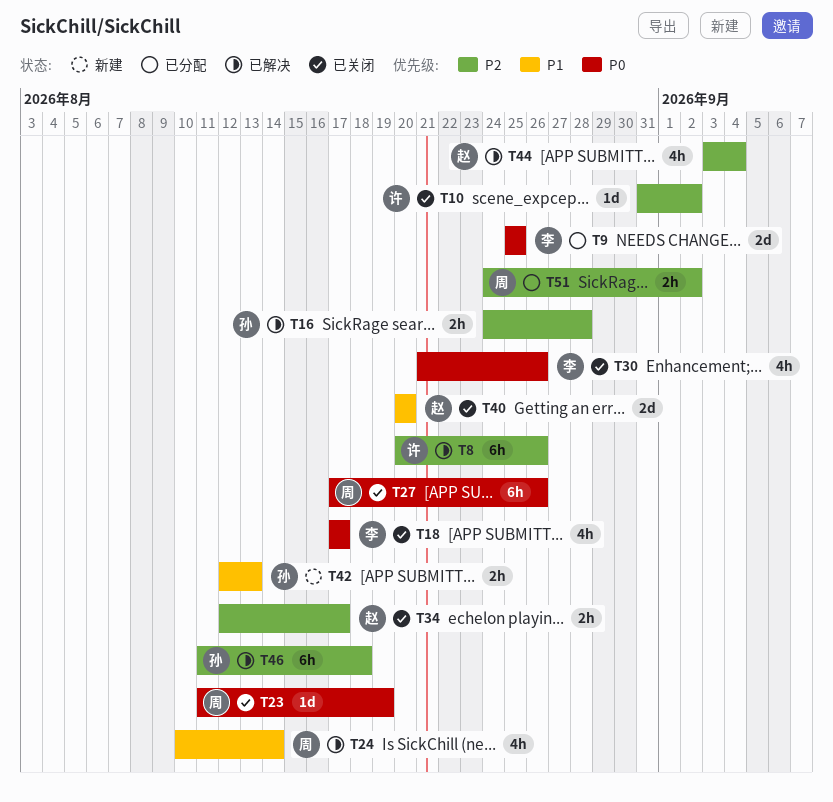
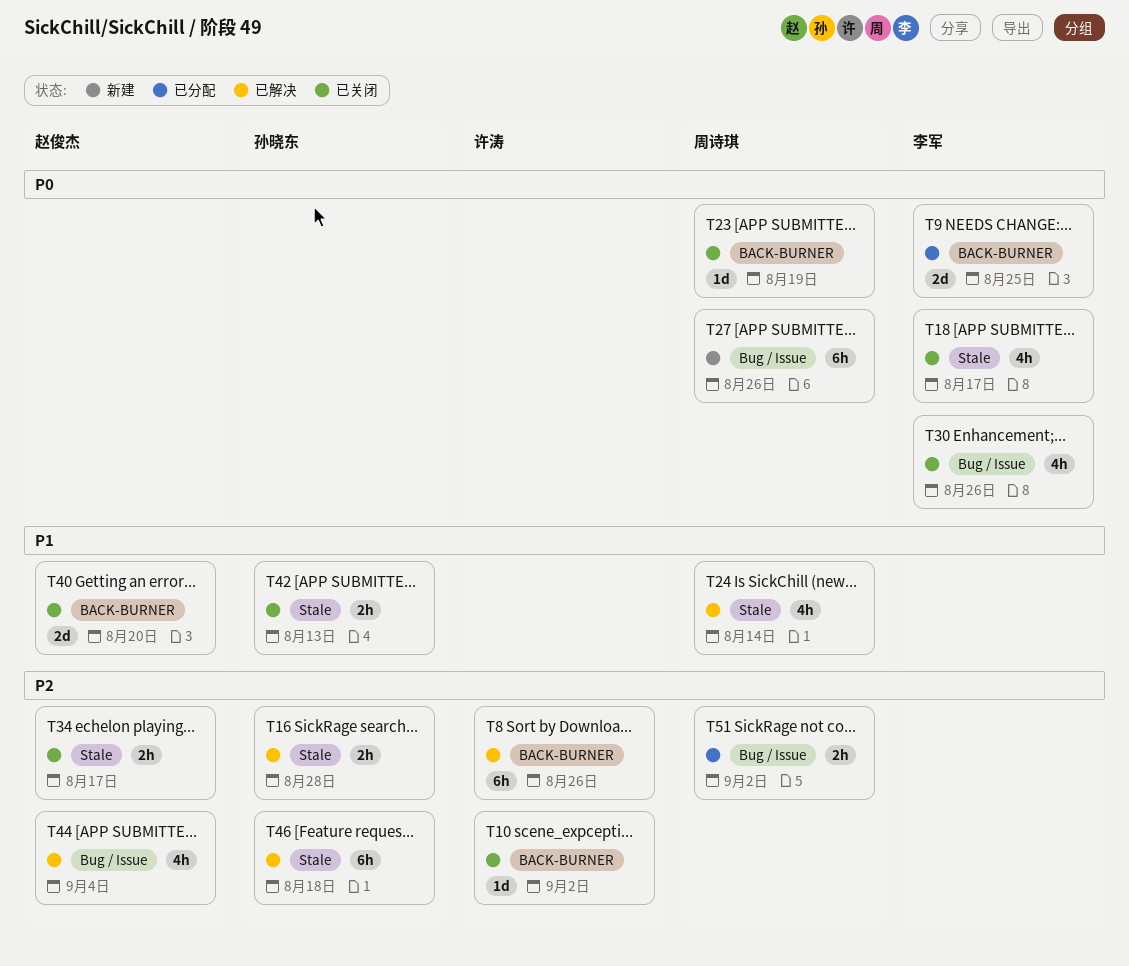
T27, status: 已关闭 -> 新建
T42, status: 新建 -> 已关闭

